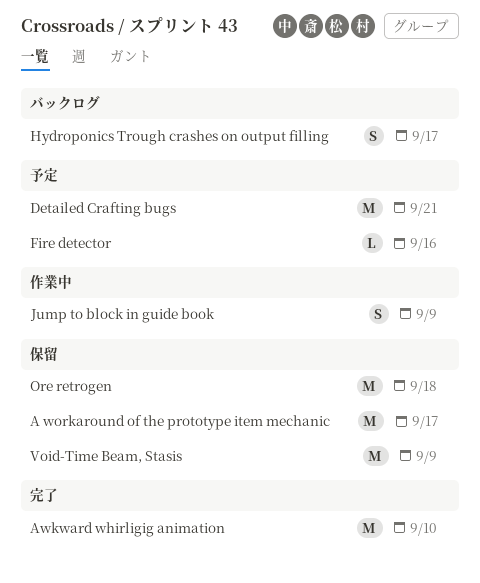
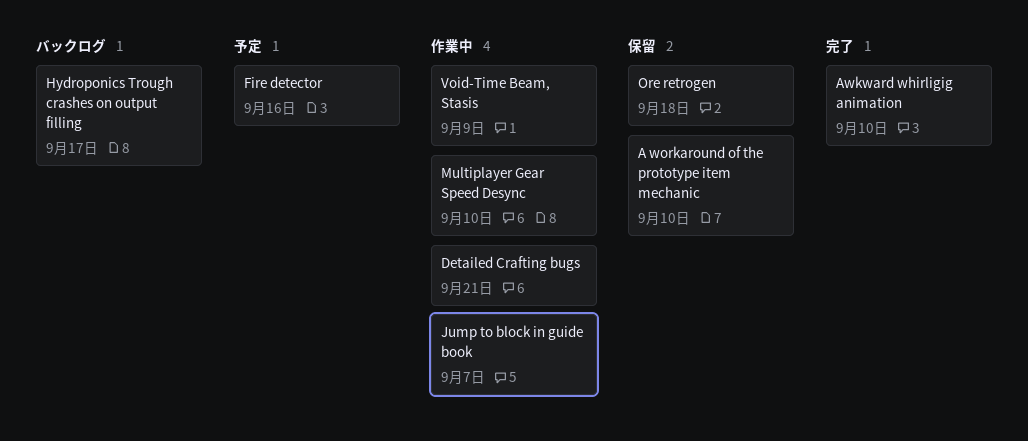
A workaround of the prototype item mechanic, due: Sep 17 -> Sep 10
Detailed Crafting bugs, status: 予定 -> 作業中
Jump to block in guide book, due: Sep 9 -> Sep 7
Multiplayer Gear Speed Desync: none -> present
Void-Time Beam, Stasis, status: 保留 -> 作業中

